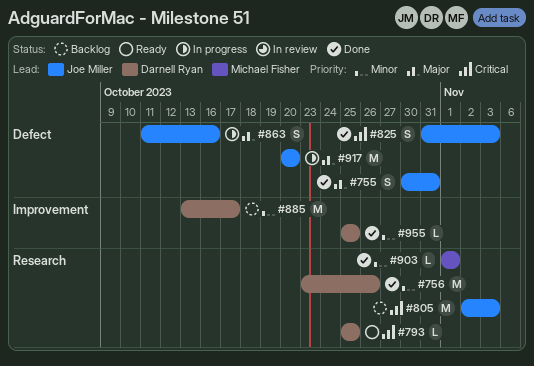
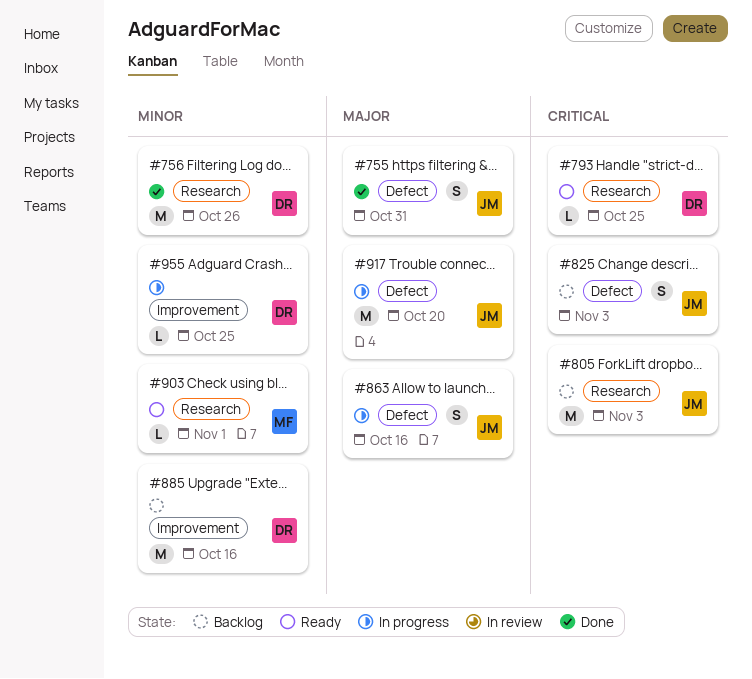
#825, status: Done -> Backlog
#885, due: Oct 17 -> Oct 16
#903, status: Done -> Ready
#955, status: Done -> In progress

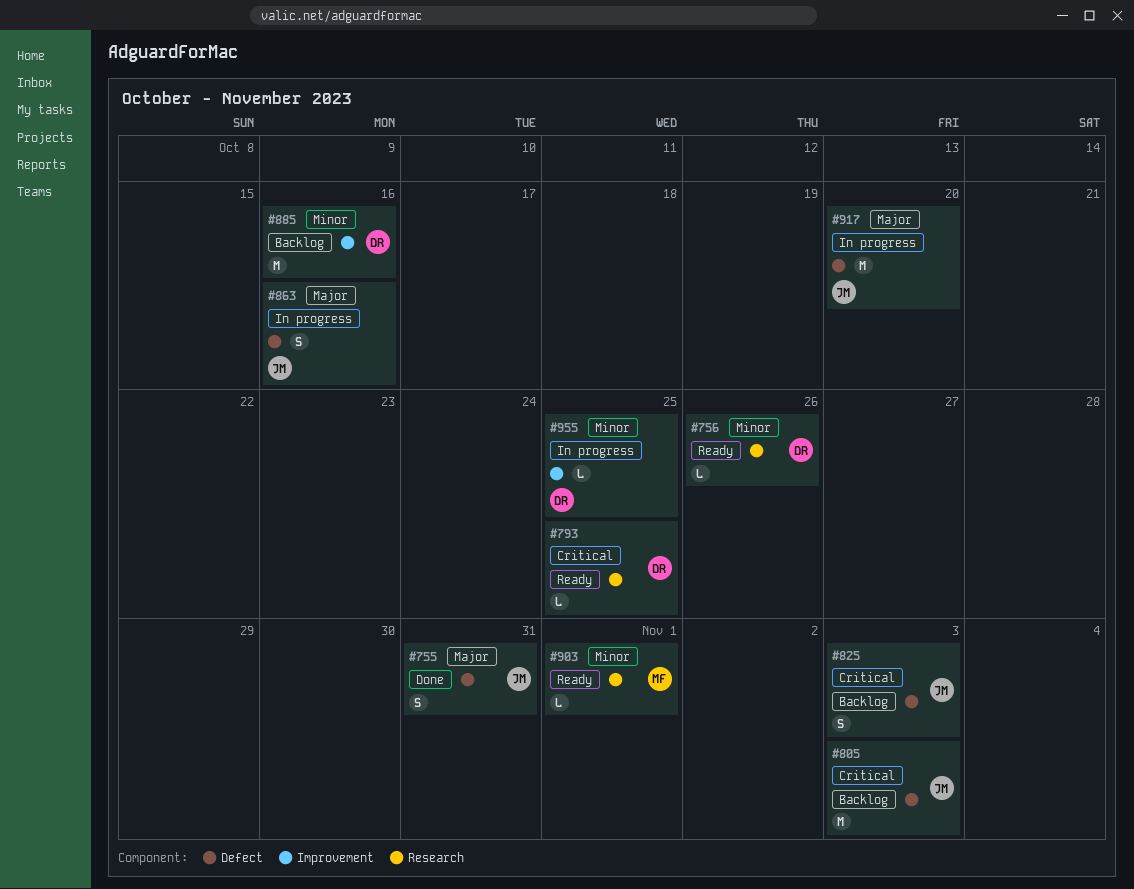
#756, status: Done -> Ready
#756, estimate: M -> L
#805, label: Research -> Defect

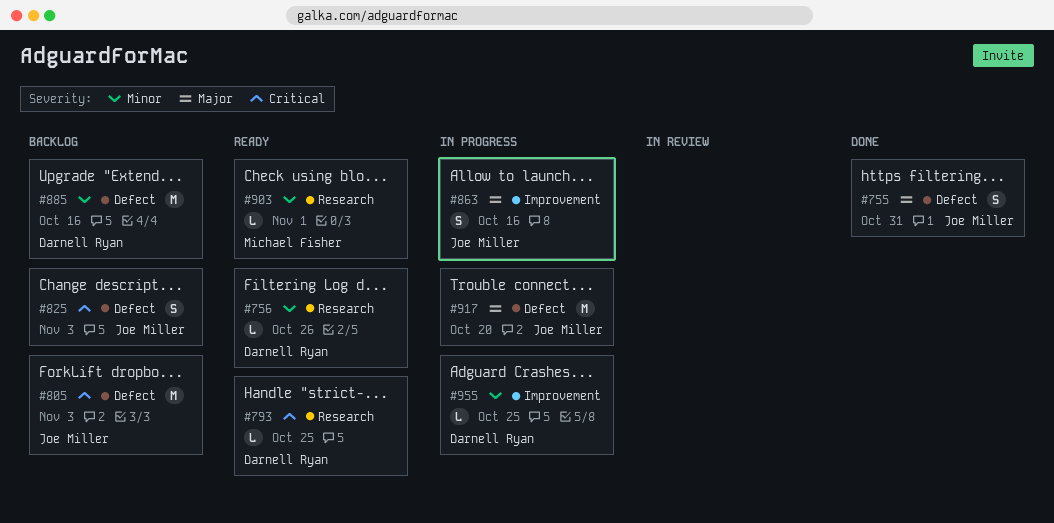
#863, label: Defect -> Improvement
#885, label: Improvement -> Defect

